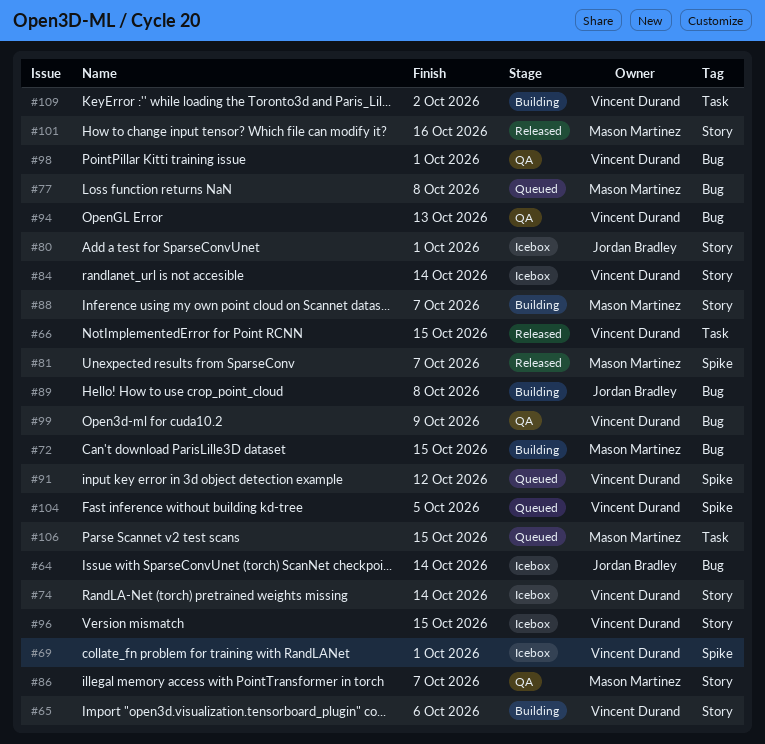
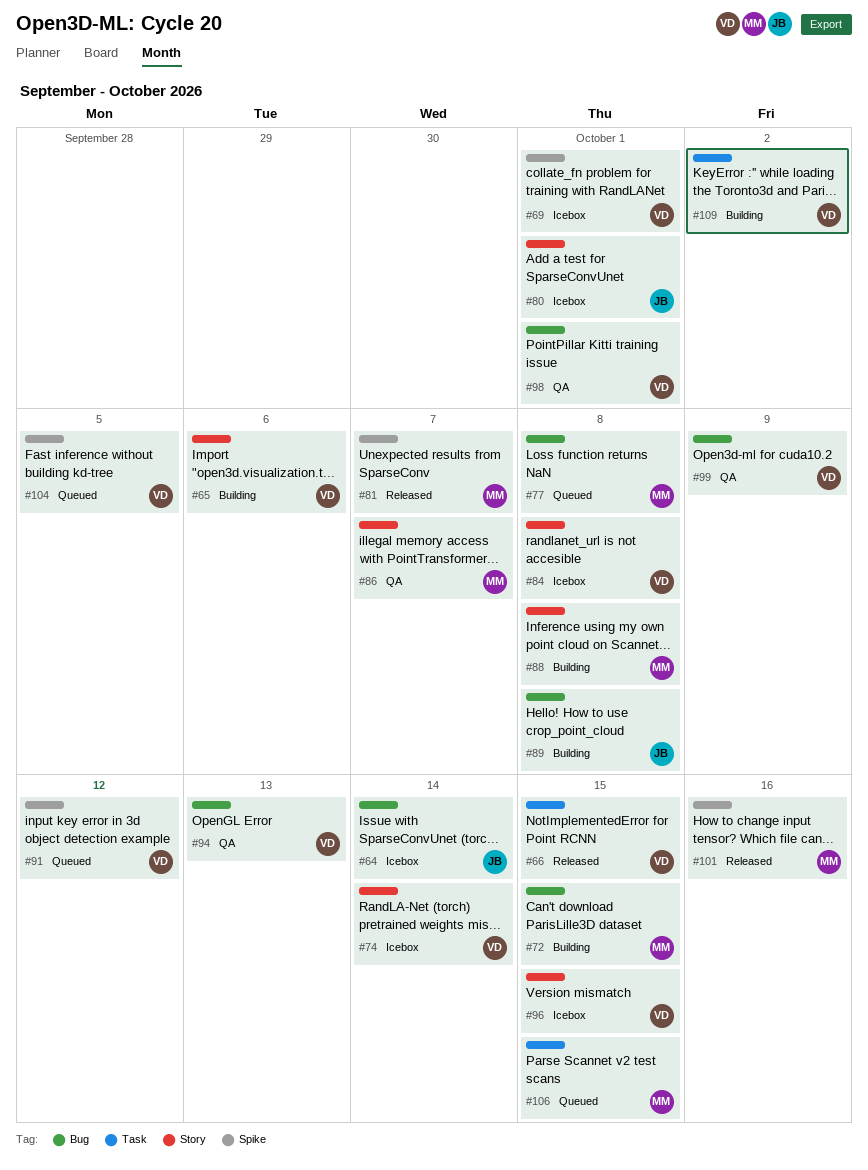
#84, due: Oct 14 -> Oct 8
#88, due: Oct 7 -> Oct 8
#101, label: Story -> Spike

